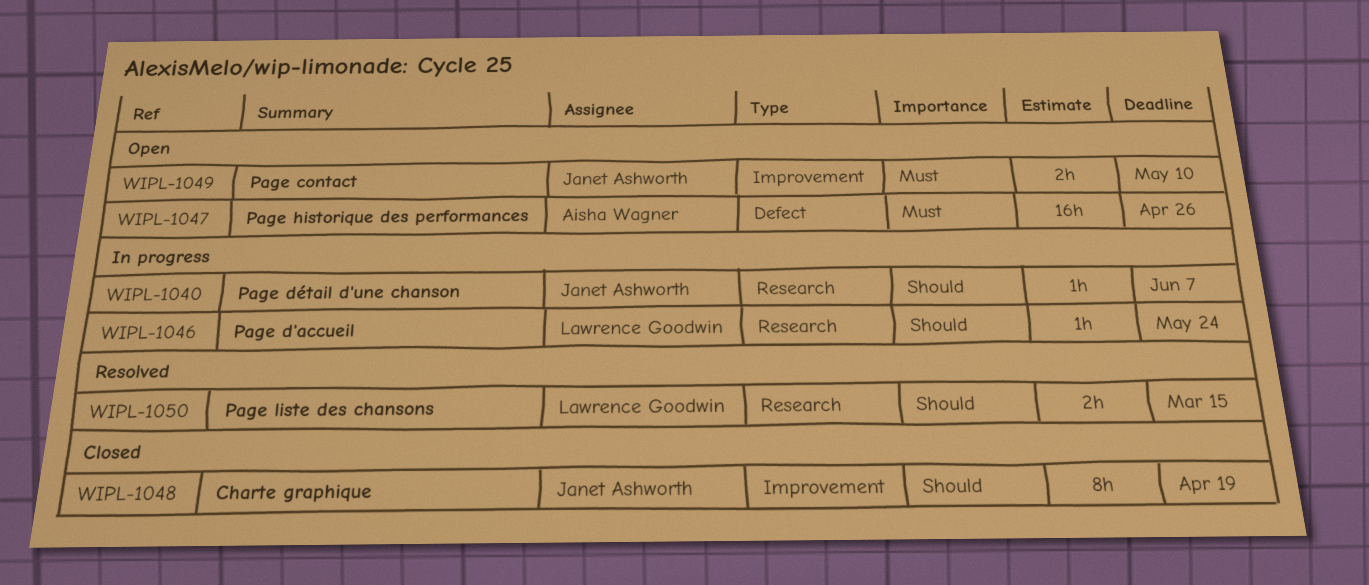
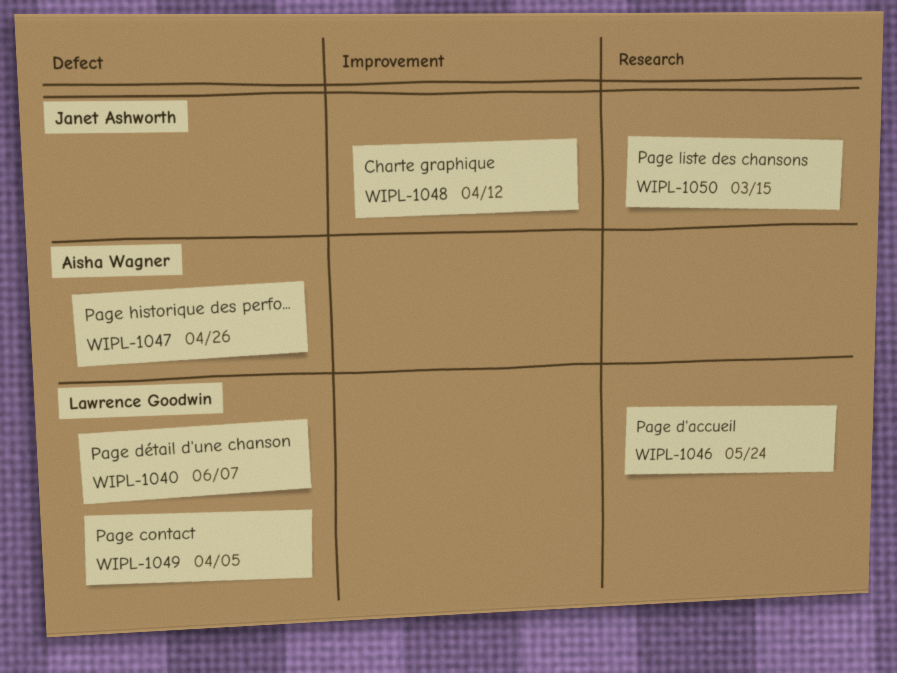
WIPL-1040, owner: Janet Ashworth -> Lawrence Goodwin
WIPL-1040, label: Research -> Defect
WIPL-1048, due: Apr 19 -> Apr 12
WIPL-1049, owner: Janet Ashworth -> Lawrence Goodwin
WIPL-1049, label: Improvement -> Defect
WIPL-1049, due: May 10 -> Apr 5
WIPL-1050, owner: Lawrence Goodwin -> Janet Ashworth

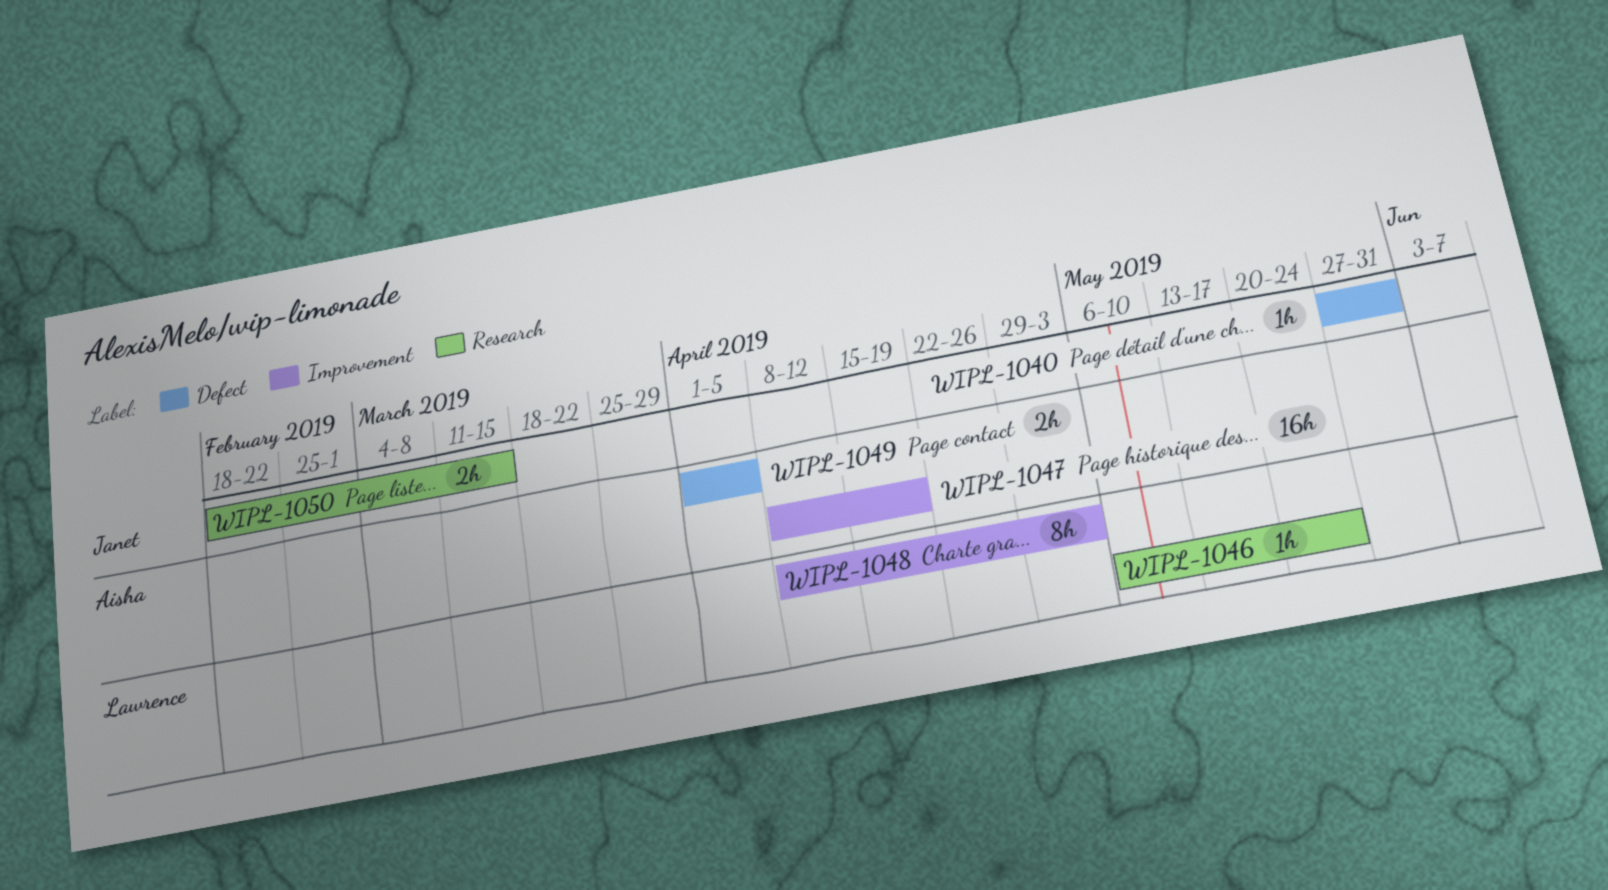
WIPL-1040, owner: Lawrence Goodwin -> Janet Ashworth
WIPL-1040, due: Jun 7 -> May 31
WIPL-1047, label: Defect -> Improvement
WIPL-1047, due: Apr 26 -> Apr 19
WIPL-1048, owner: Janet Ashworth -> Lawrence Goodwin
WIPL-1048, due: Apr 12 -> May 3
WIPL-1049, owner: Lawrence Goodwin -> Aisha Wagner

